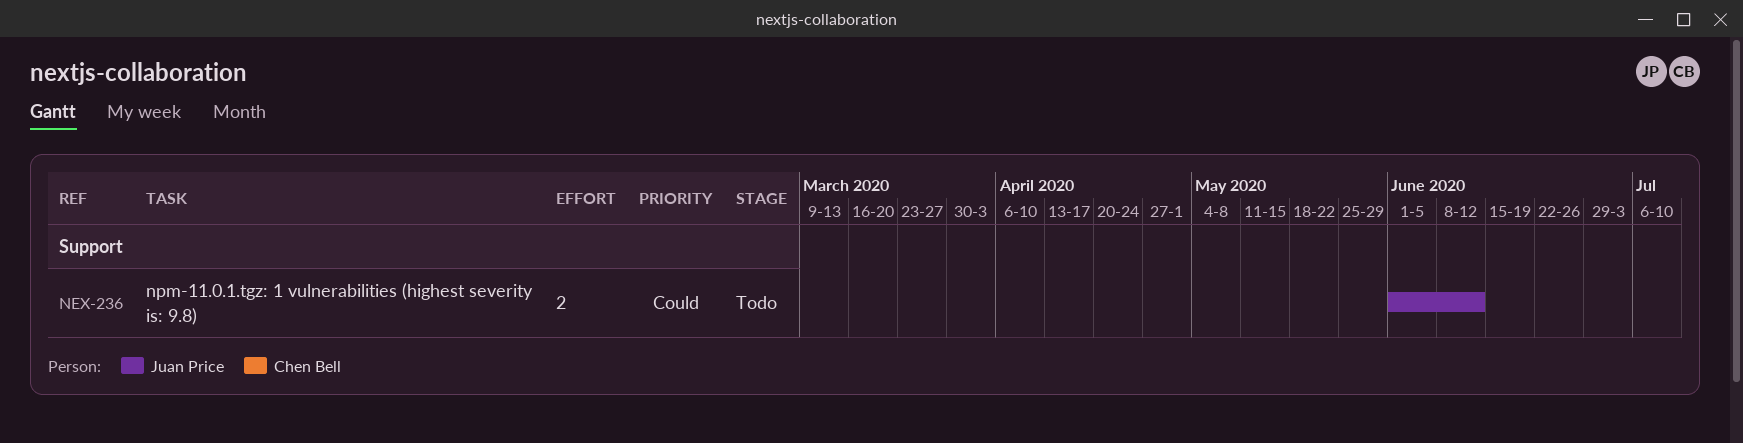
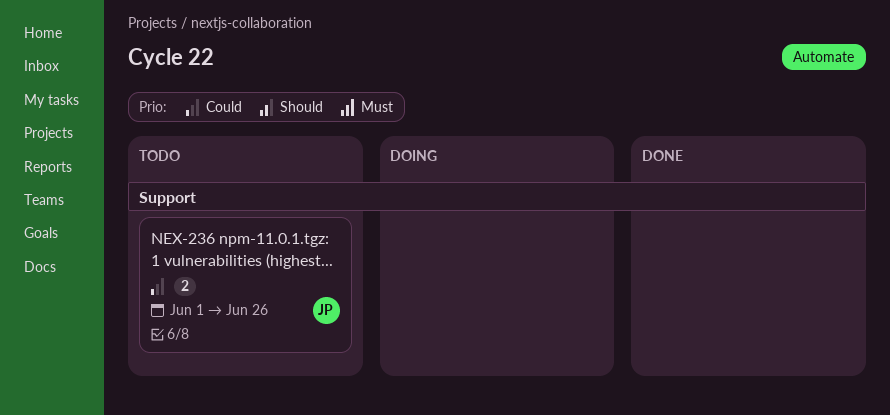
NEX-236, due: Jun 12 -> Jun 26

